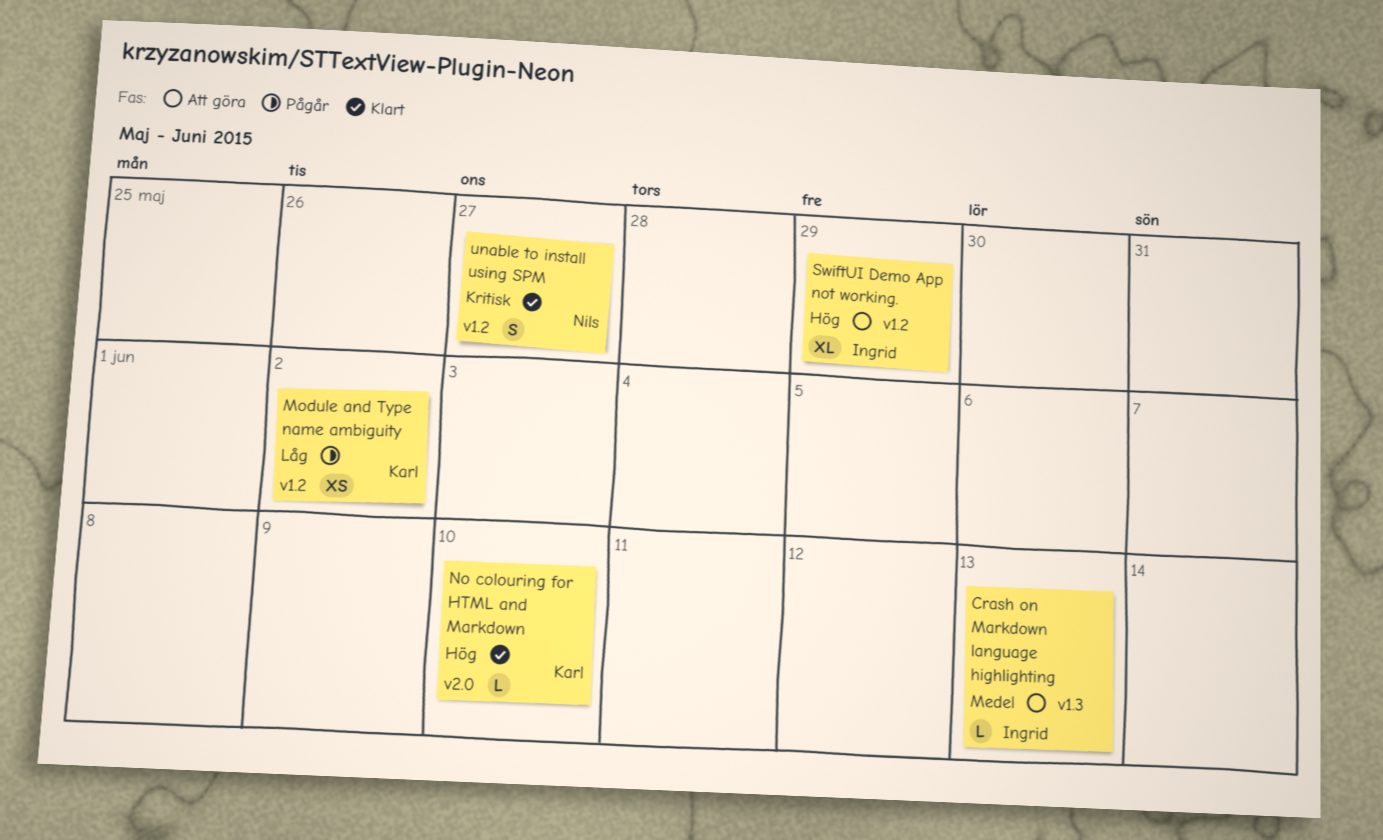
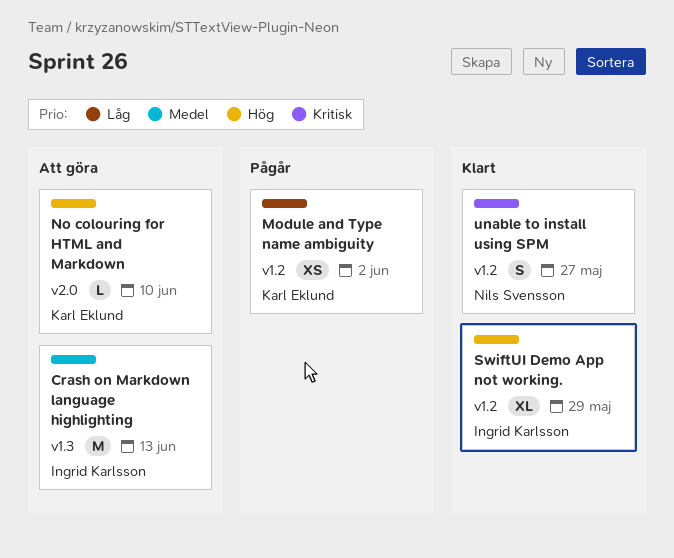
Crash on Markdown language highlighting, estimate: L -> M
No colouring for HTML and Markdown, status: Klart -> Att göra
SwiftUI Demo App not working., status: Att göra -> Klart

